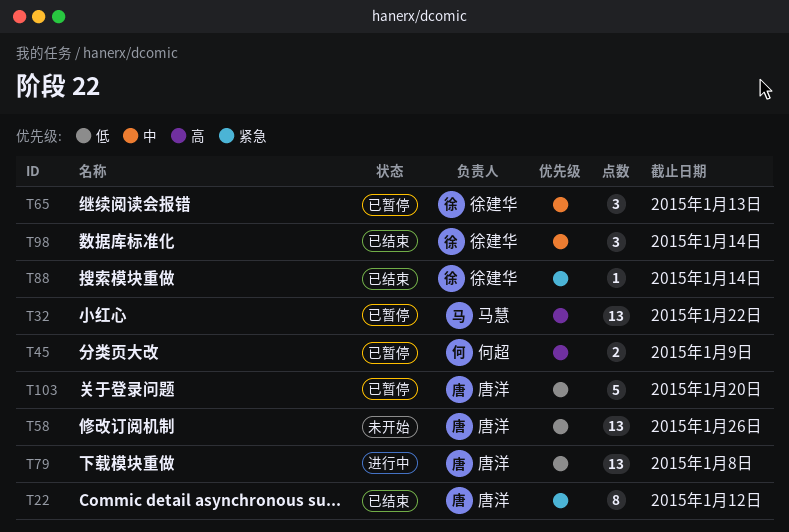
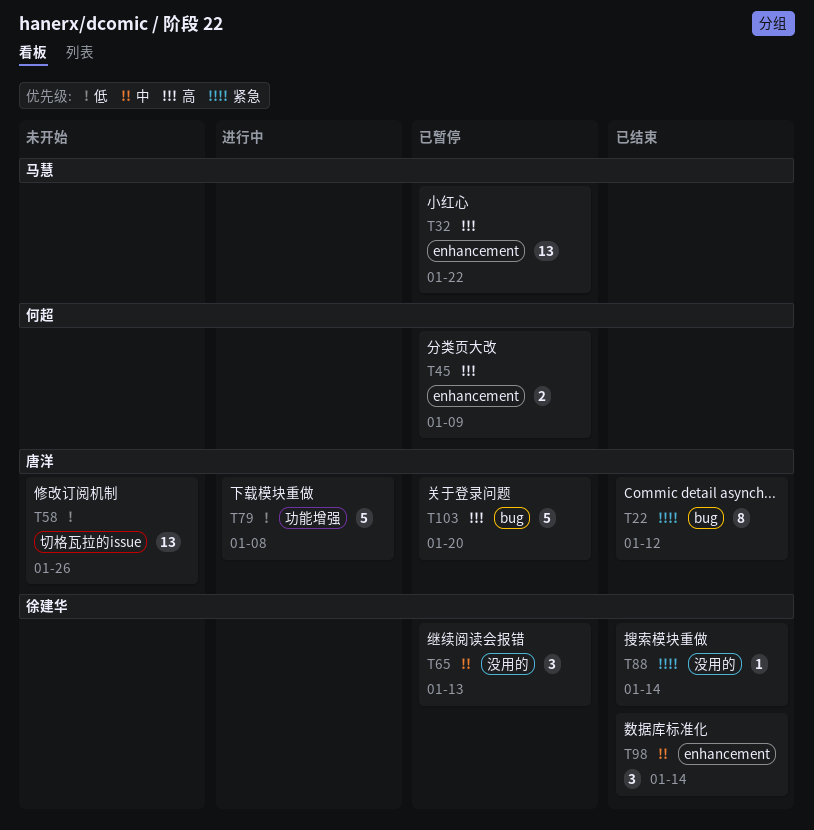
T79, estimate: 13 -> 5
T103, priority: 低 -> 高

